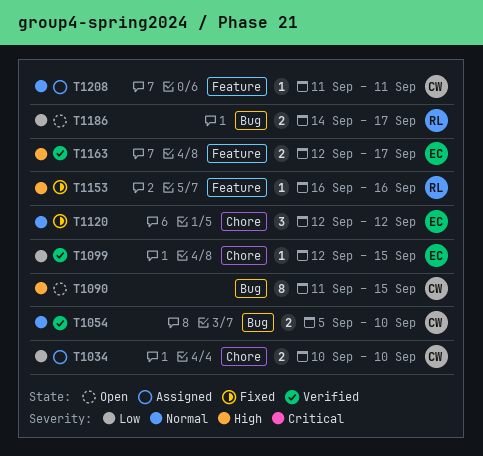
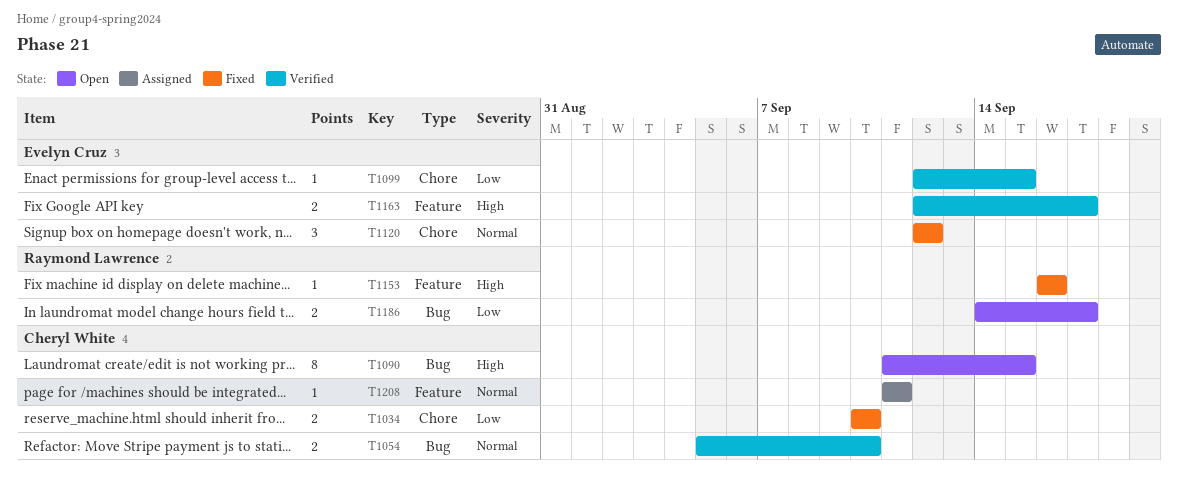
T1034, status: Assigned -> Fixed

